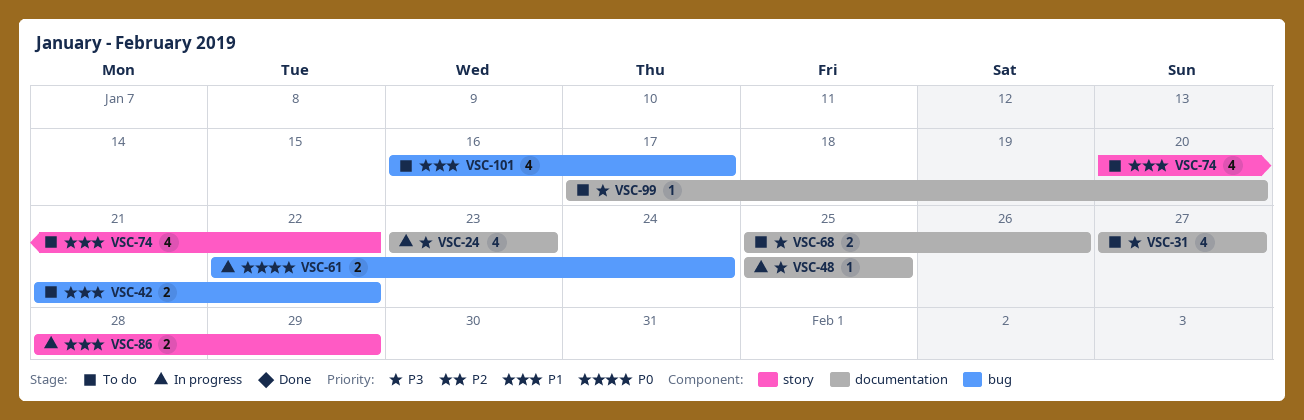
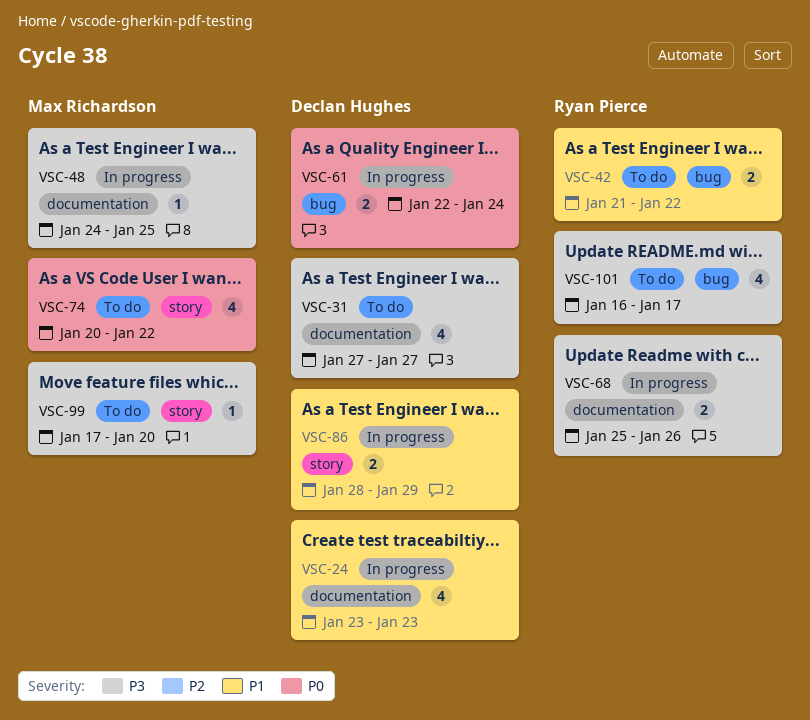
VSC-24, priority: P3 -> P1
VSC-48, start: Jan 25 -> Jan 24
VSC-68, status: To do -> In progress
VSC-74, priority: P1 -> P0
VSC-99, label: documentation -> story
VSC-101, priority: P1 -> P3

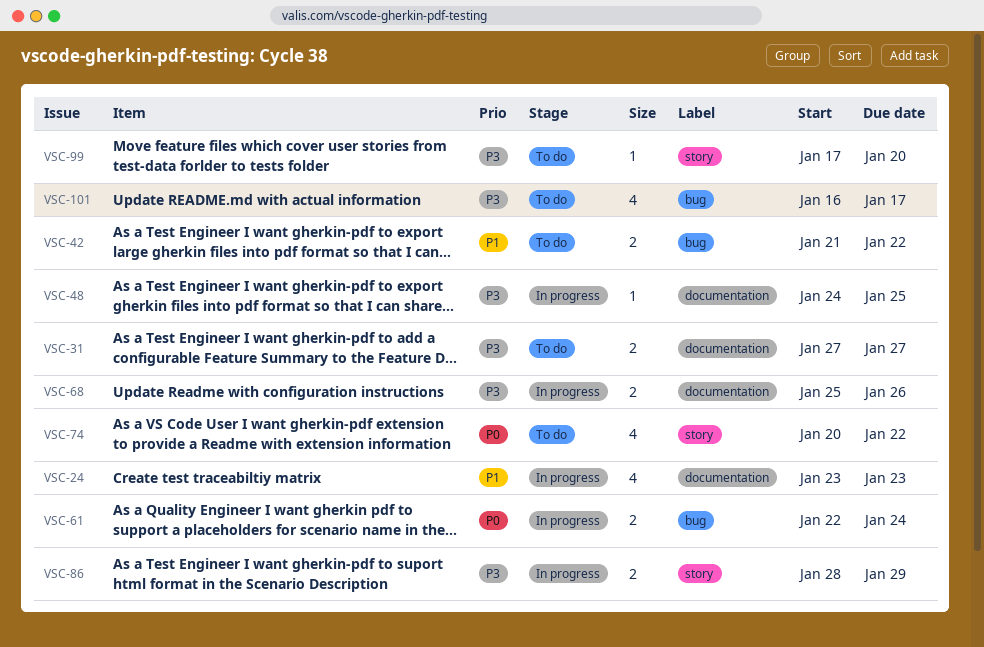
VSC-31, estimate: 4 -> 2
VSC-86, priority: P1 -> P3

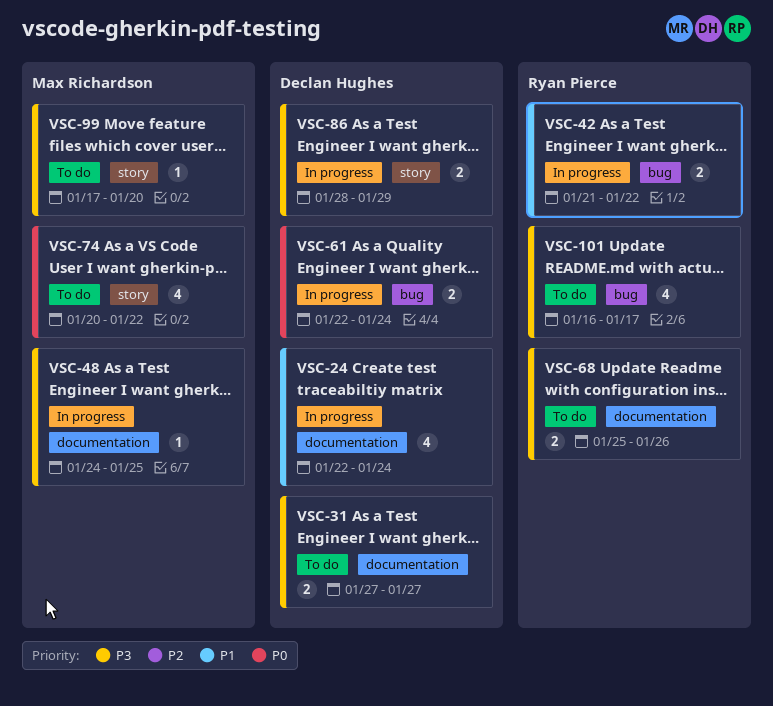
VSC-24, start: Jan 23 -> Jan 22
VSC-24, due: Jan 23 -> Jan 24
VSC-42, status: To do -> In progress
VSC-68, status: In progress -> To do

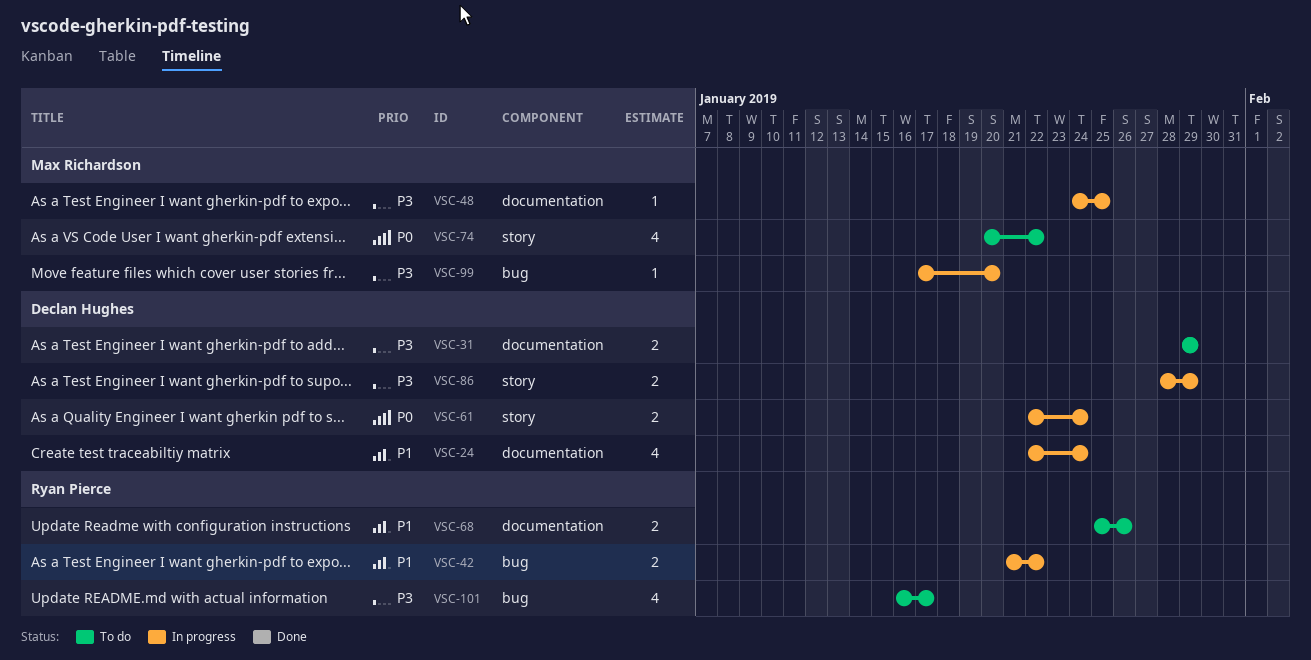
VSC-31, start: Jan 27 -> Jan 29
VSC-31, due: Jan 27 -> Jan 29
VSC-61, label: bug -> story
VSC-68, priority: P3 -> P1
VSC-99, status: To do -> In progress
VSC-99, label: story -> bug

